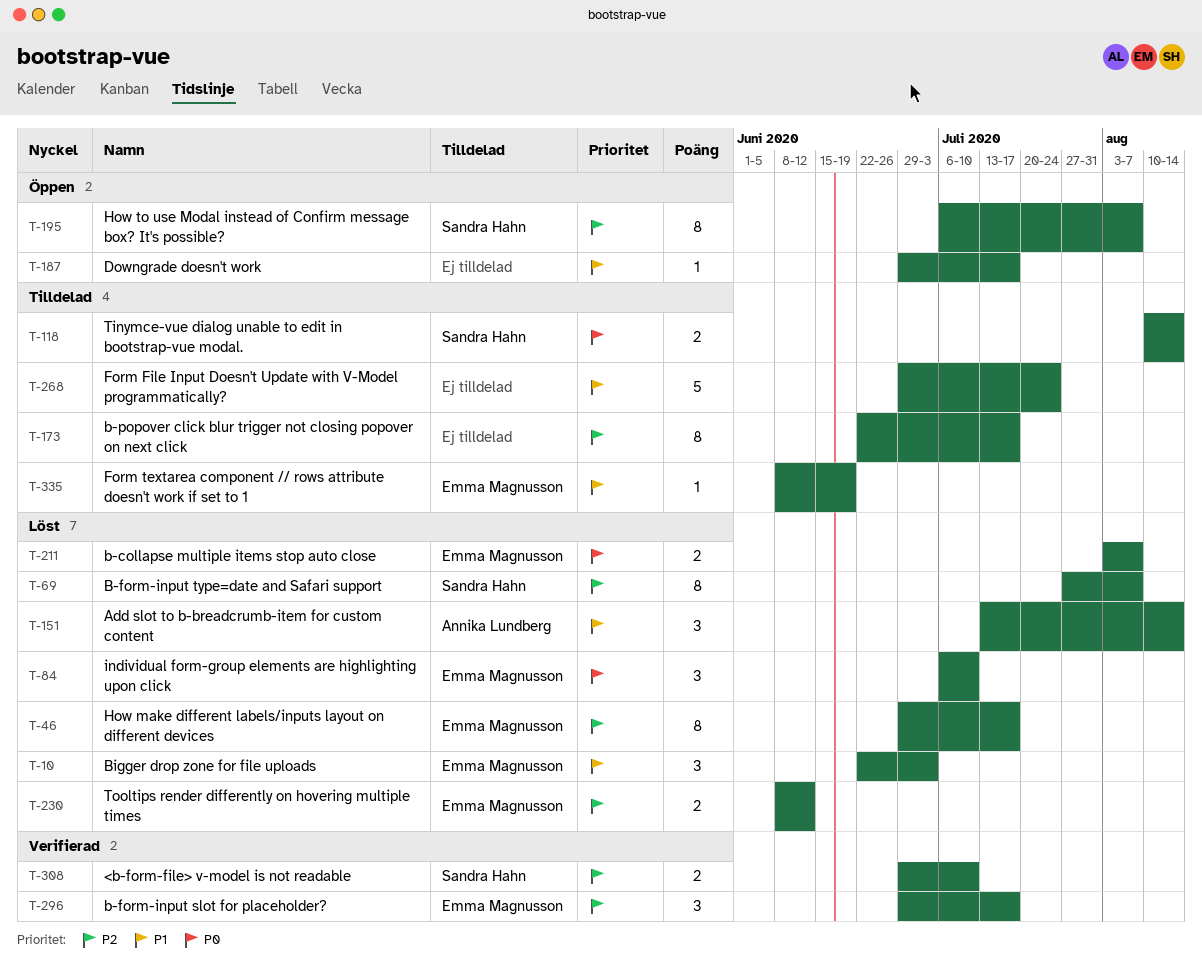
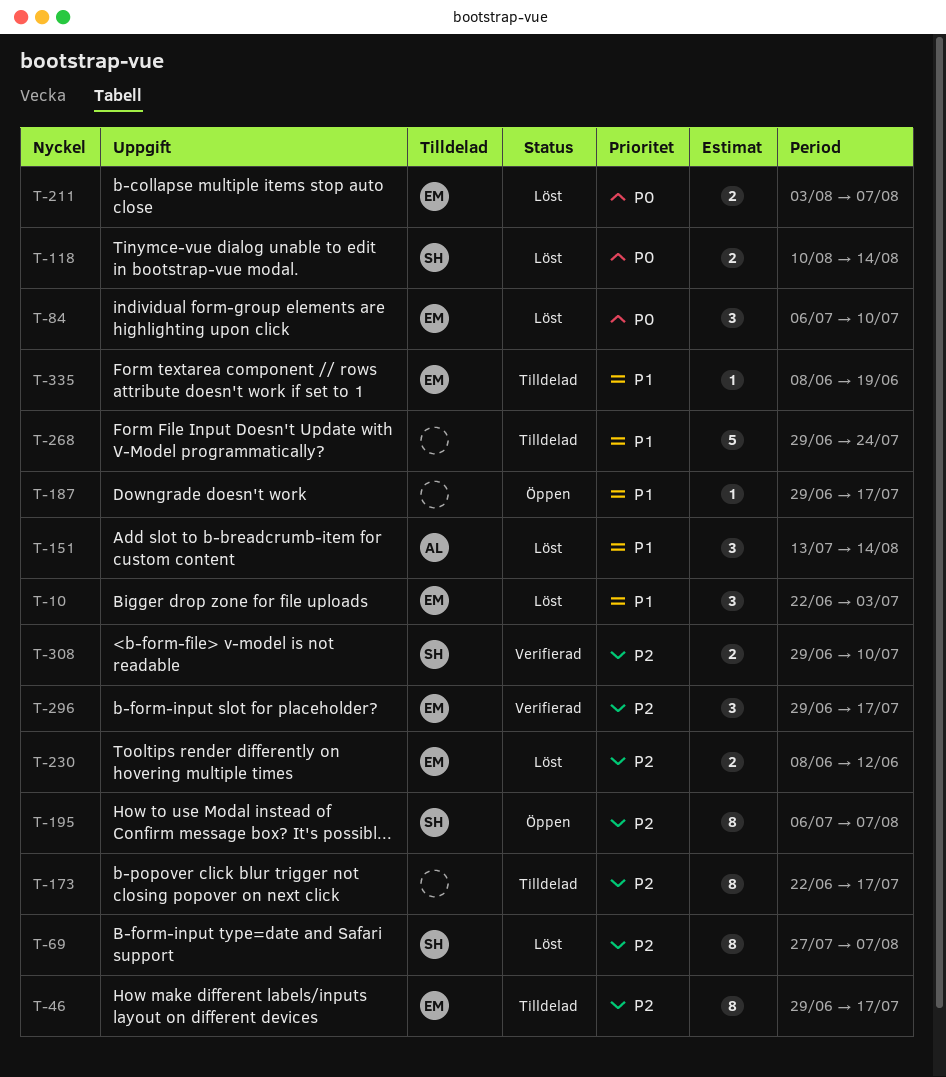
T-46, status: Löst -> Tilldelad
T-118, status: Tilldelad -> Löst

